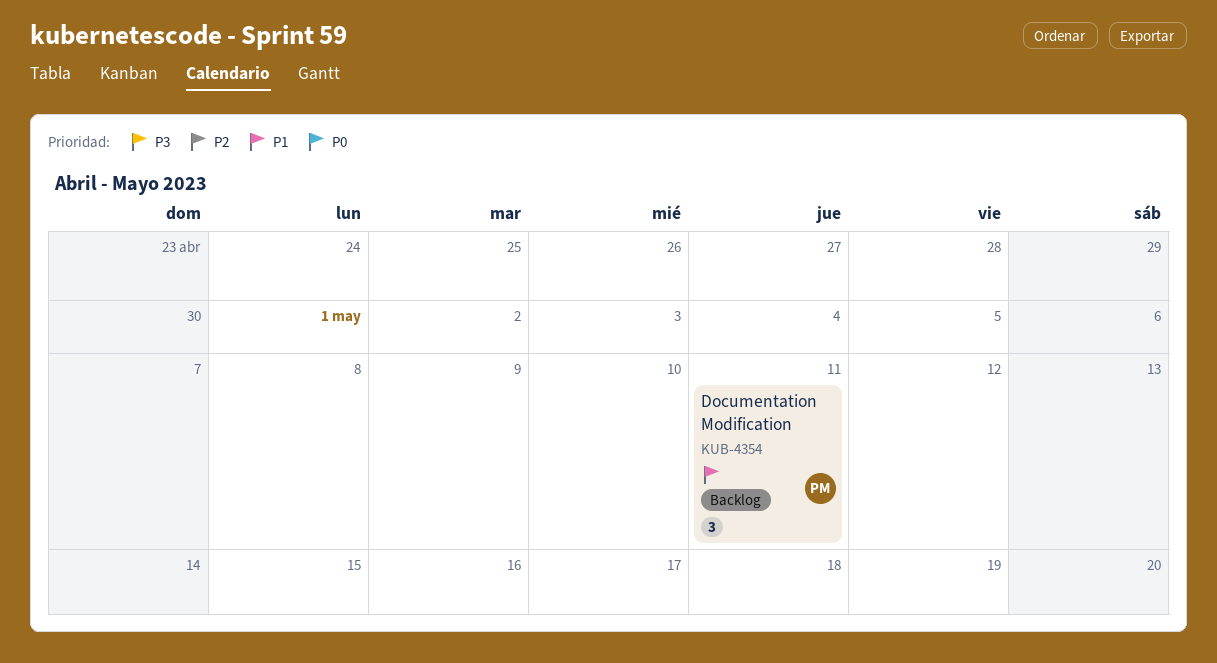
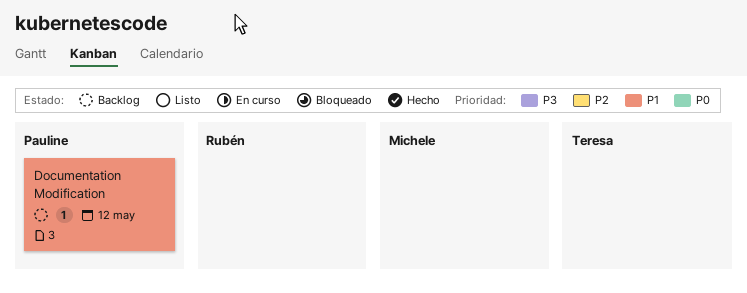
Documentation Modification, estimate: 3 -> 1
Documentation Modification, due: May 11 -> May 12

